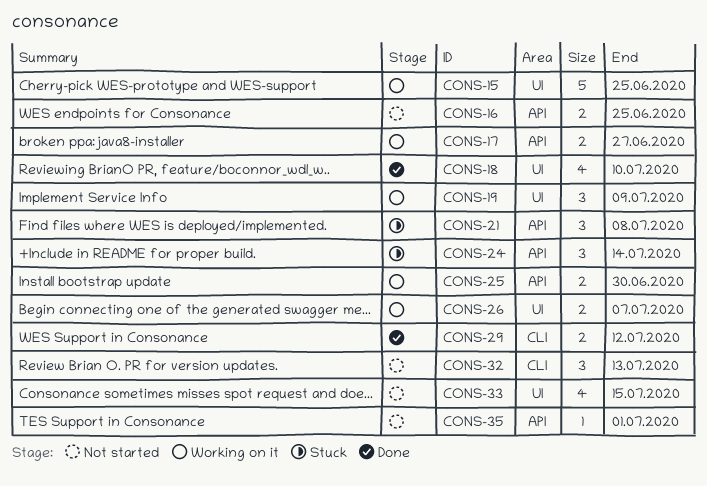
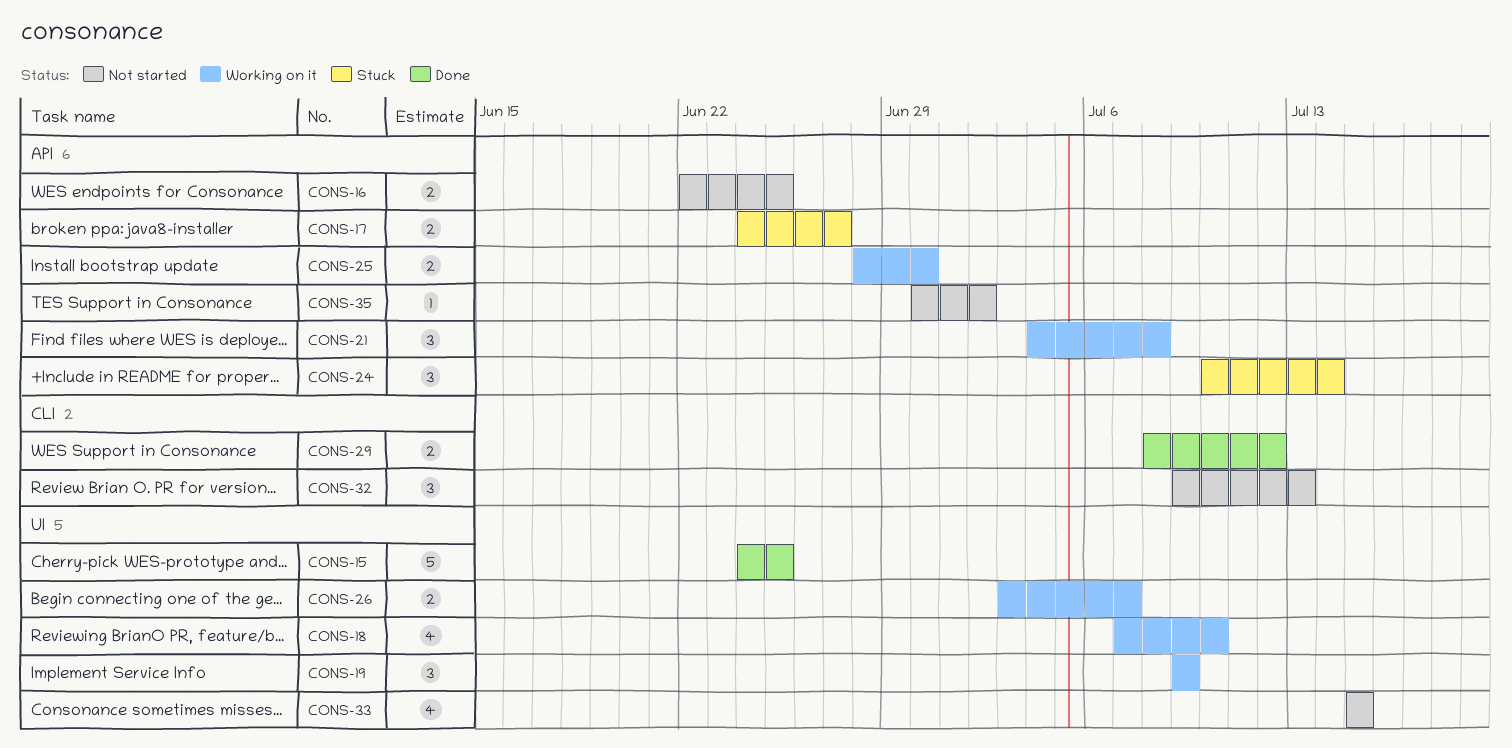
CONS-15, status: Working on it -> Done
CONS-17, status: Working on it -> Stuck
CONS-18, status: Done -> Working on it
CONS-21, status: Stuck -> Working on it
CONS-35, due: Jul 1 -> Jul 2

